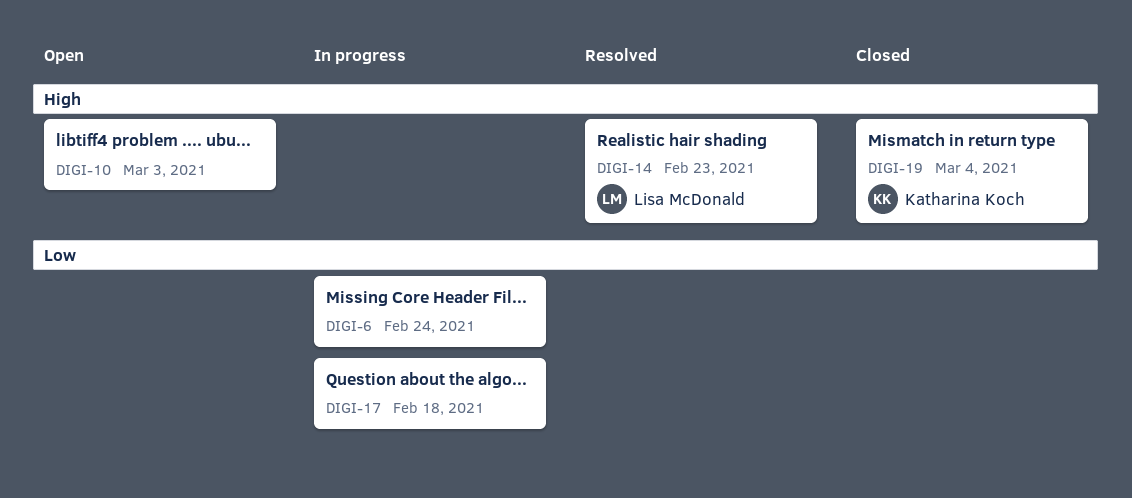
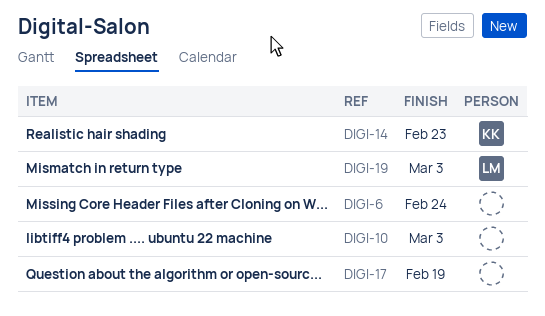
DIGI-14, owner: Lisa McDonald -> Katharina Koch
DIGI-17, due: Feb 18 -> Feb 19
DIGI-19, owner: Katharina Koch -> Lisa McDonald
DIGI-19, due: Mar 4 -> Mar 3

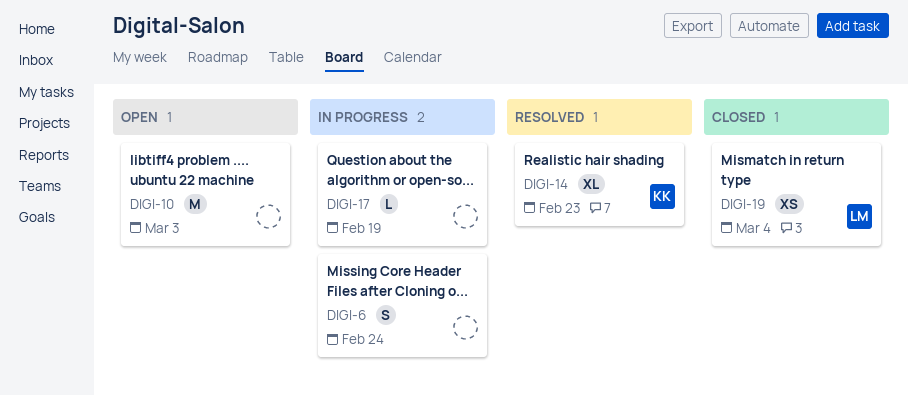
DIGI-19, due: Mar 3 -> Mar 4

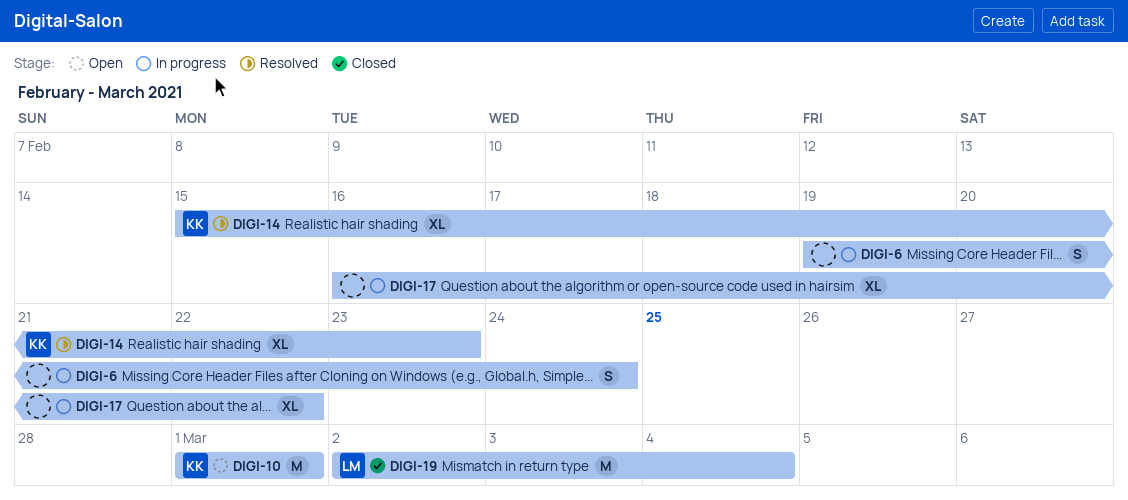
DIGI-10, owner: none -> KK
DIGI-10, due: Mar 3 -> Mar 1
DIGI-17, estimate: L -> XL
DIGI-17, due: Feb 19 -> Feb 22
DIGI-19, estimate: XS -> M

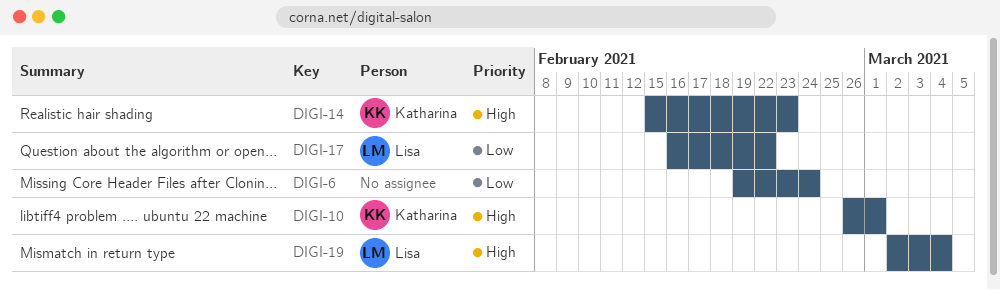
DIGI-10, start: Mar 1 -> Feb 26
DIGI-17, owner: none -> Lisa

